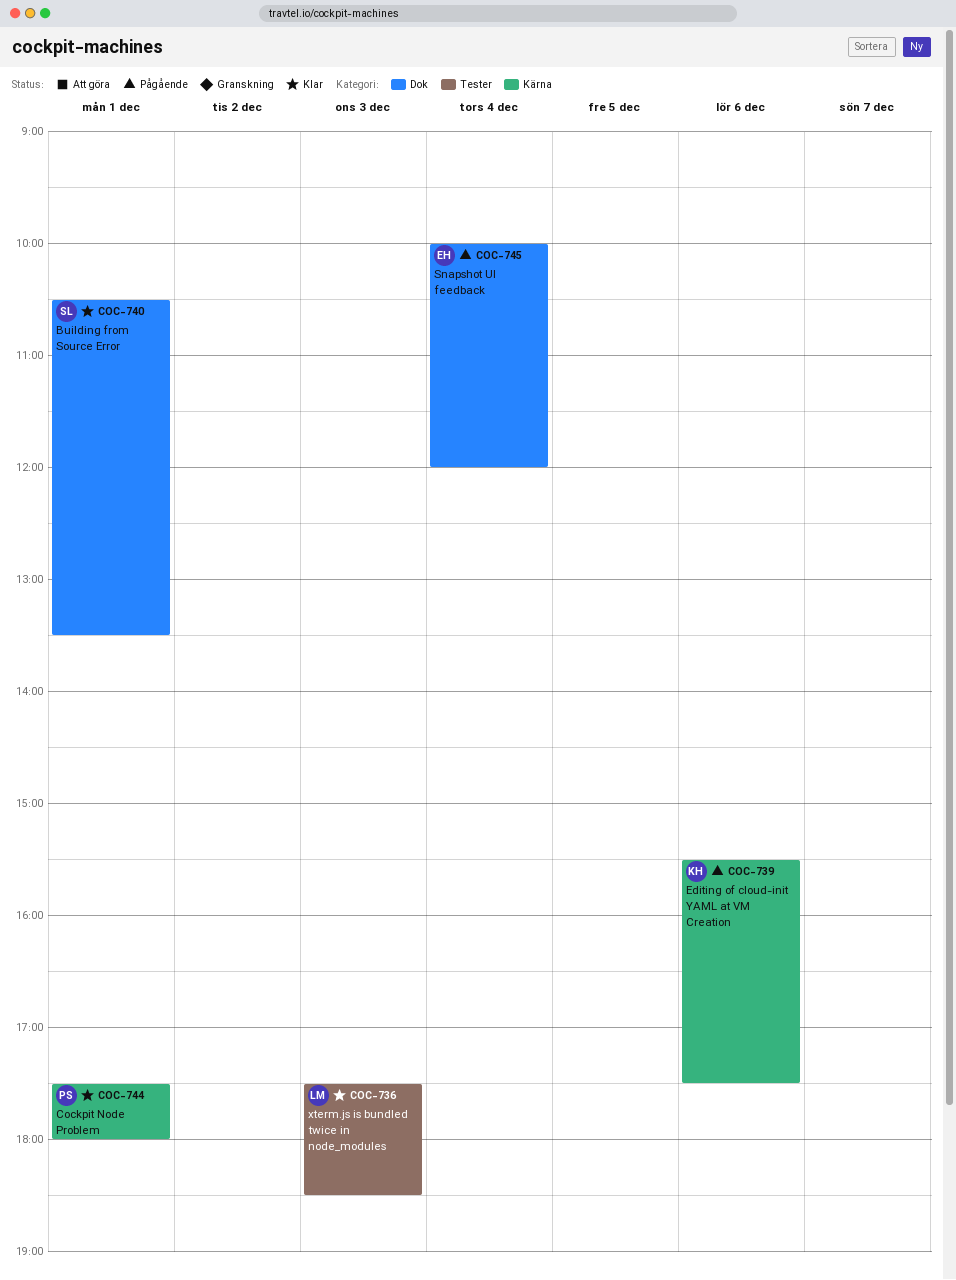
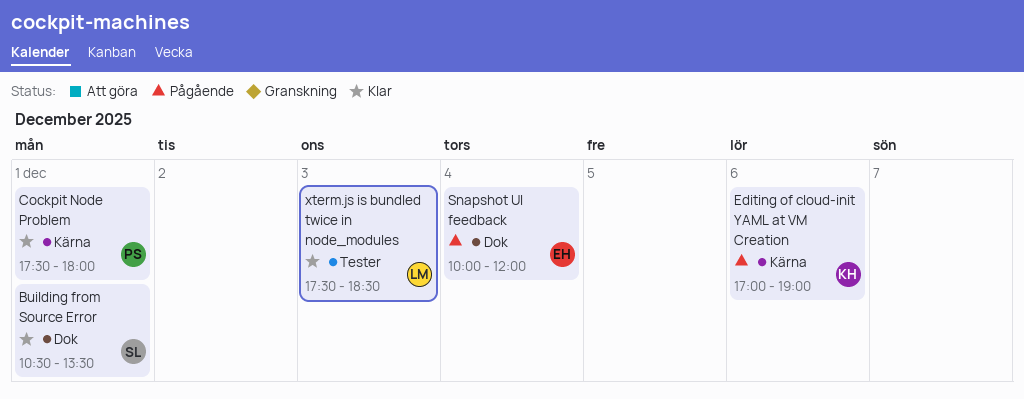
Editing of cloud-init YAML at VM Creation, begins: 15:30 -> 17:00
Editing of cloud-init YAML at VM Creation, ends: 17:30 -> 19:00

